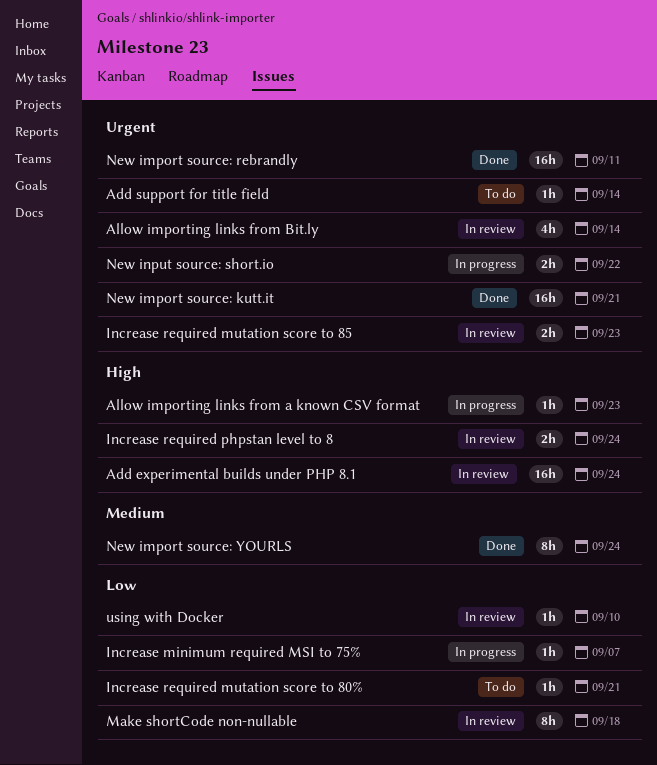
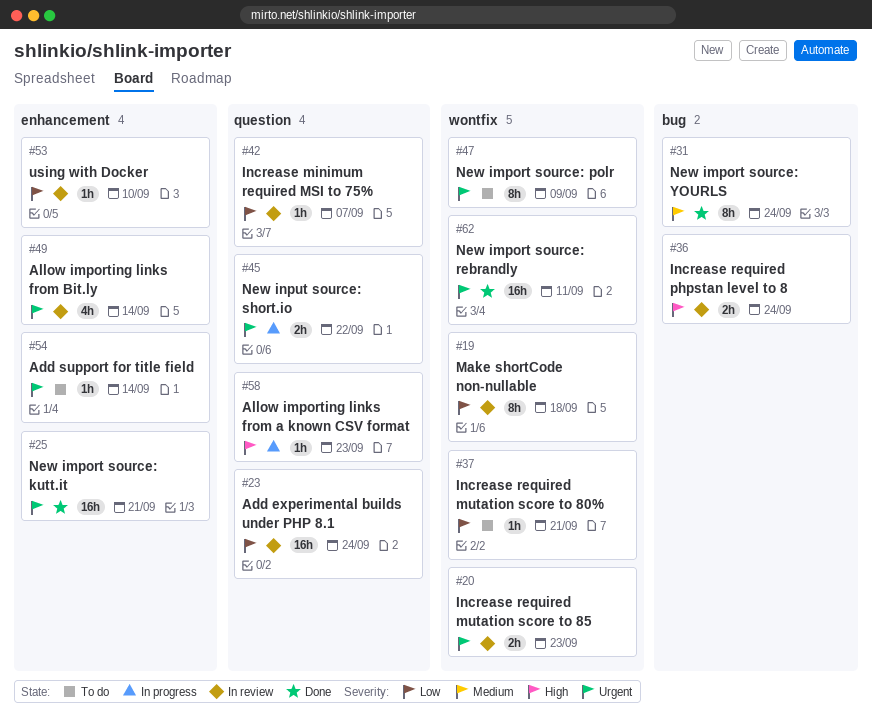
Add experimental builds under PHP 8.1, priority: High -> Low
Increase minimum required MSI to 75%, status: In progress -> In review
New import source: polr: none -> present

